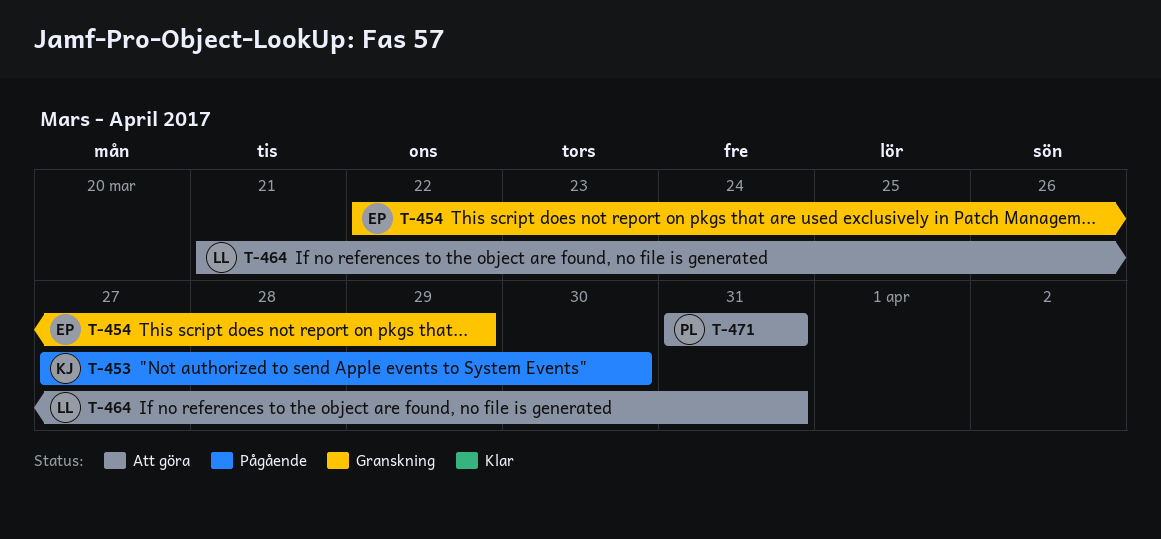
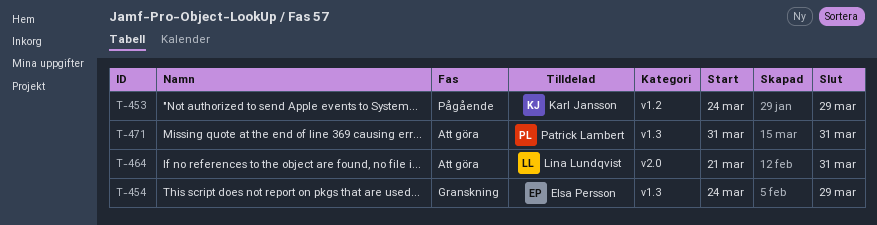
T-453, start: Mar 27 -> Mar 24
T-453, due: Mar 30 -> Mar 29
T-454, start: Mar 22 -> Mar 24

